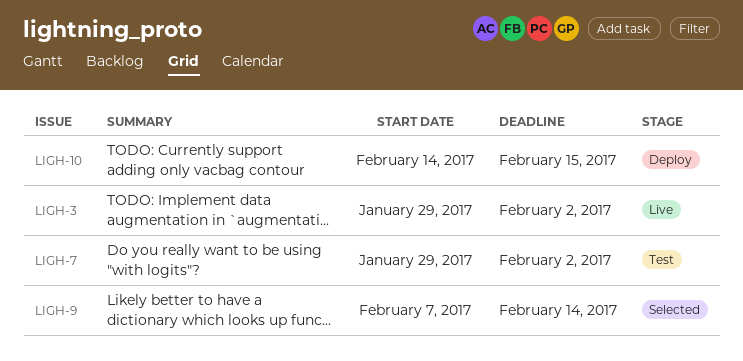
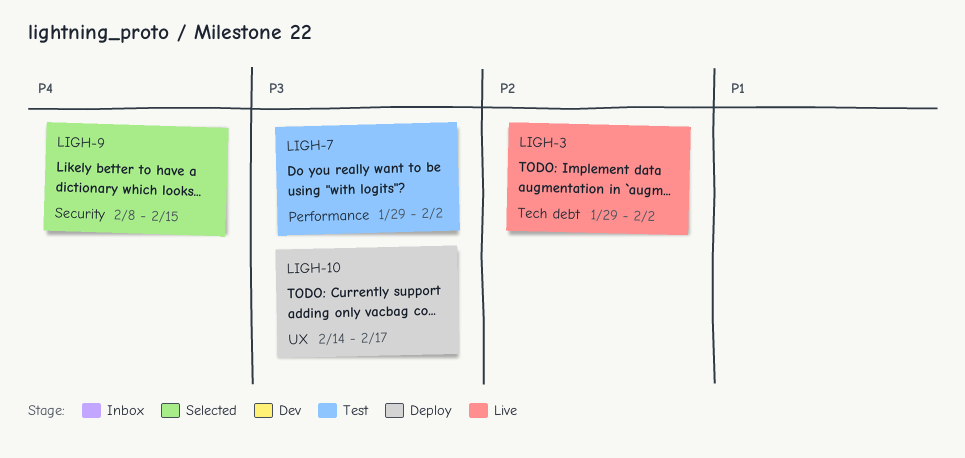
LIGH-9, start: Feb 7 -> Feb 8
LIGH-9, due: Feb 14 -> Feb 15
LIGH-10, due: Feb 15 -> Feb 17

